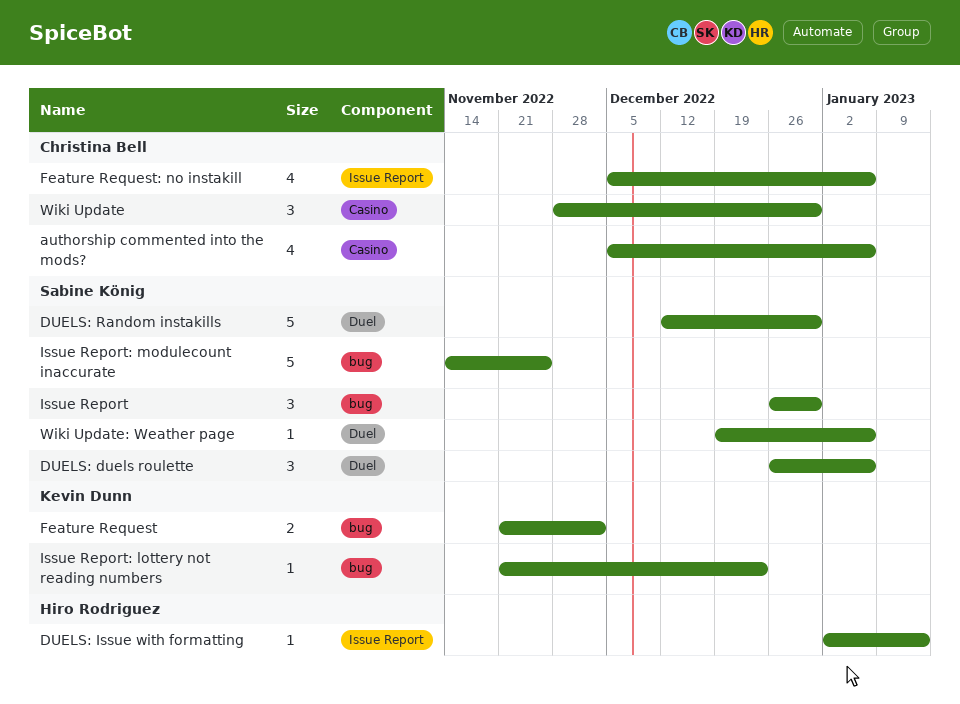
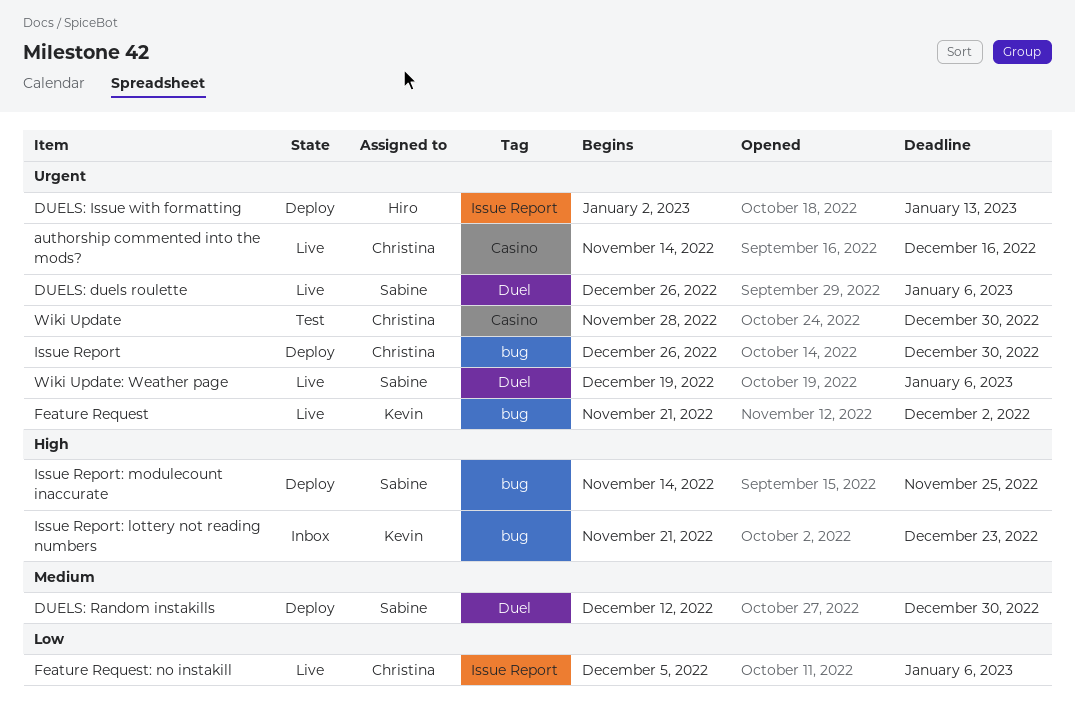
authorship commented into the mods?, start: Dec 5 -> Nov 14
authorship commented into the mods?, due: Jan 6 -> Dec 16
Issue Report, owner: Sabine König -> Christina Bell

